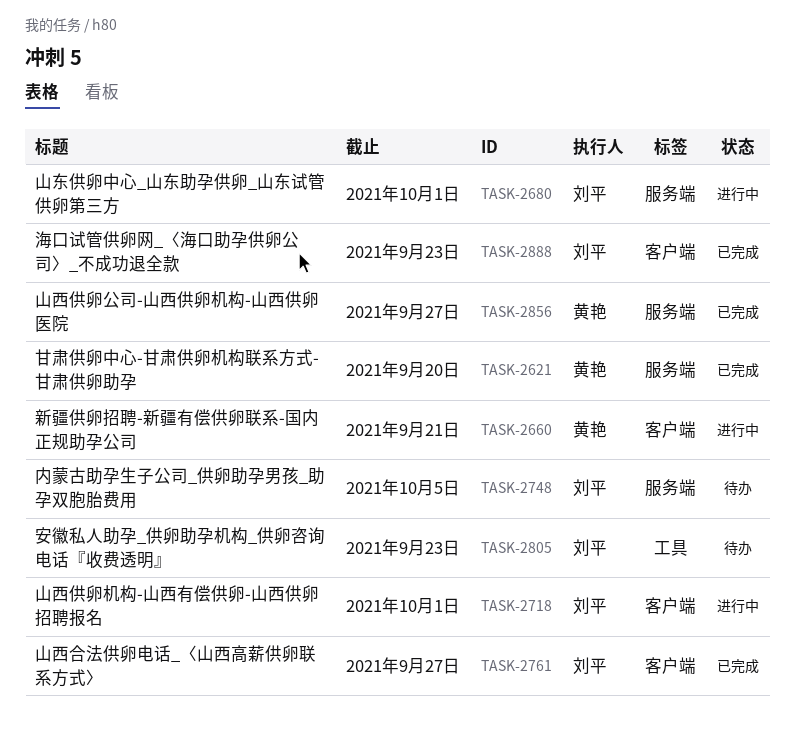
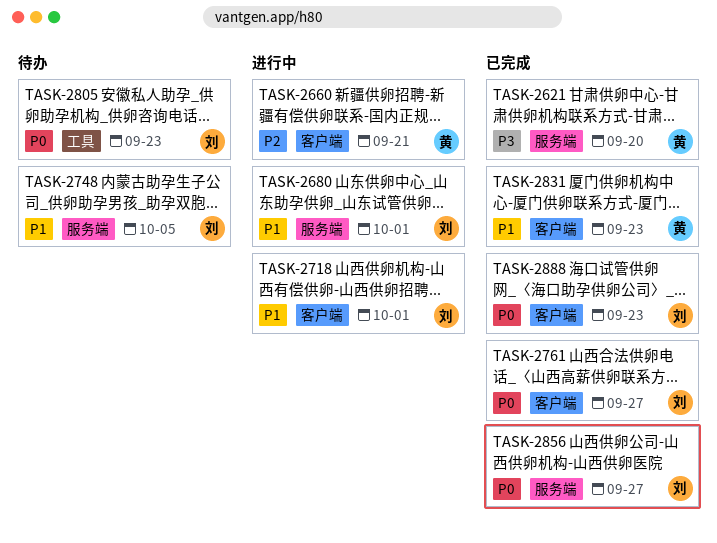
TASK-2831: none -> present
TASK-2856, owner: 黄艳 -> 刘平

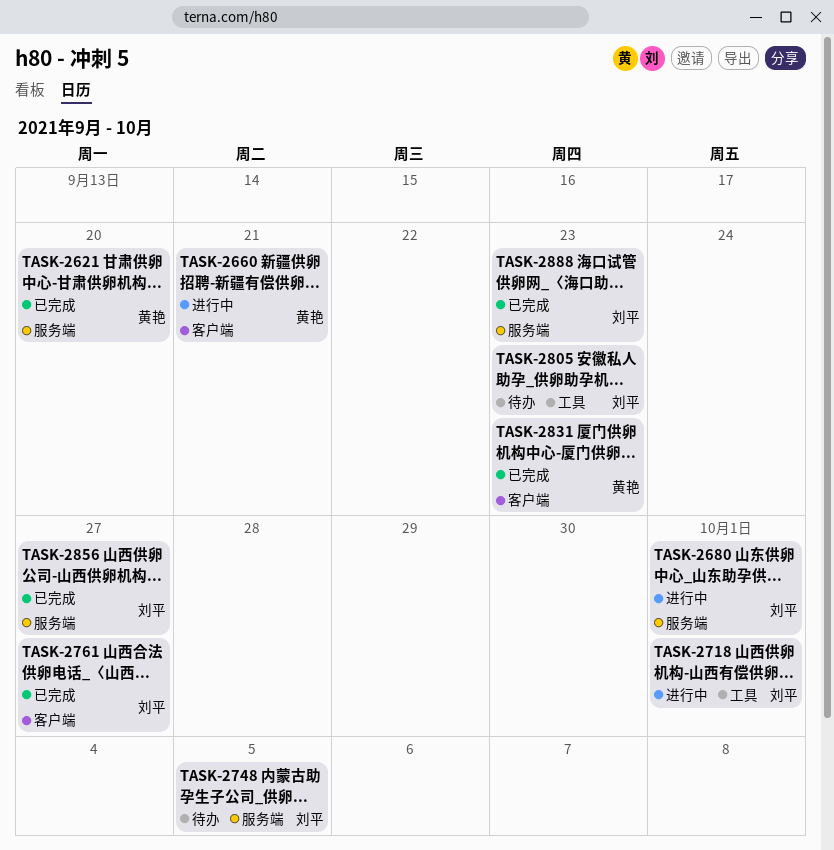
TASK-2718, label: 客户端 -> 工具
TASK-2888, label: 客户端 -> 服务端

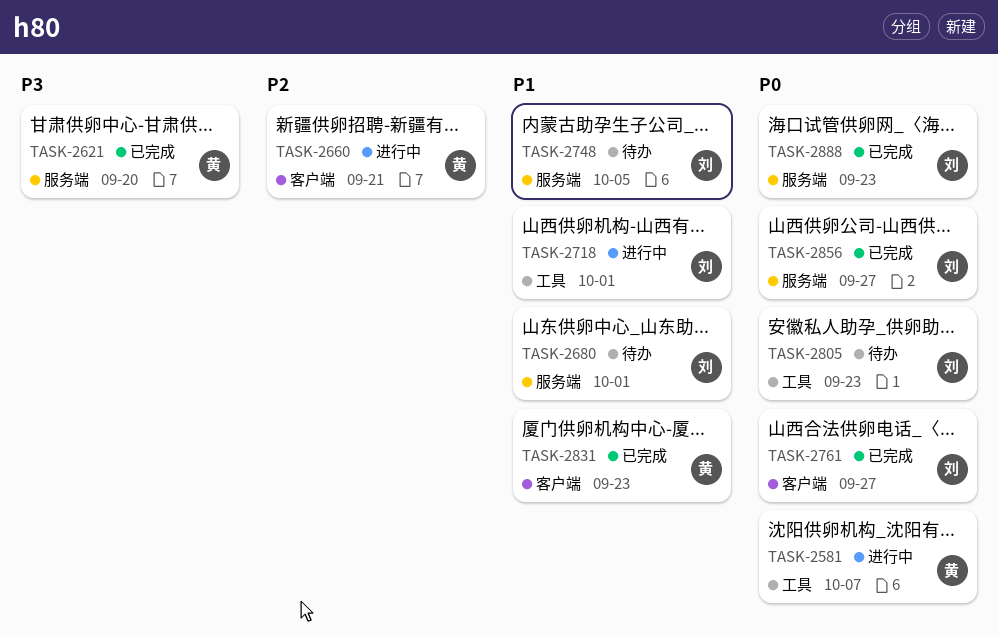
TASK-2581: none -> present
TASK-2680, status: 进行中 -> 待办

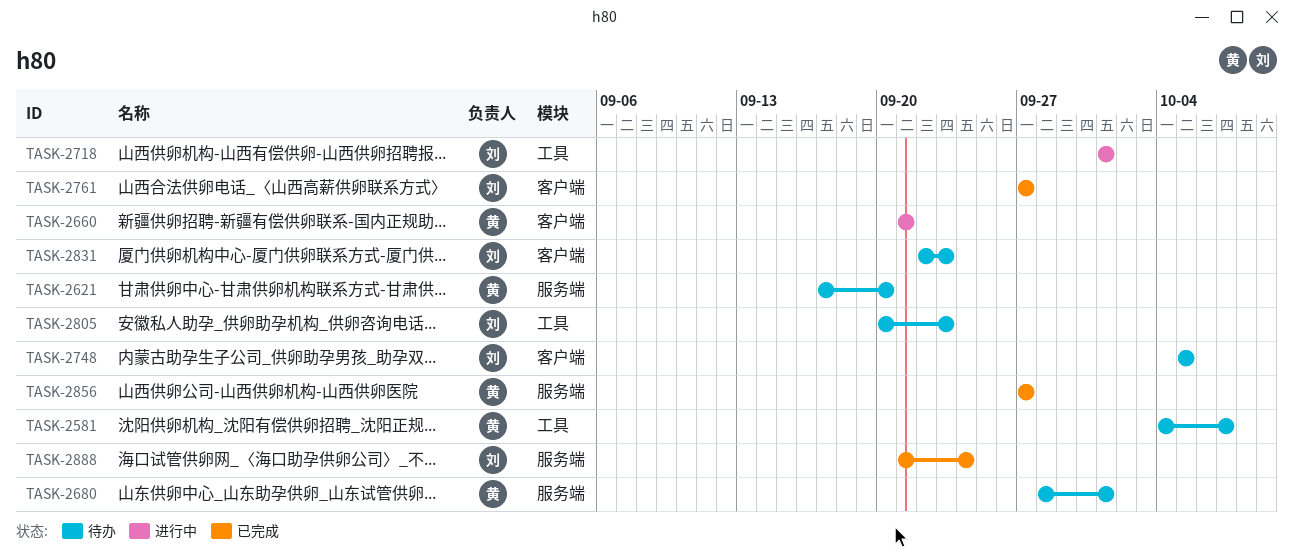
TASK-2581, status: 进行中 -> 待办
TASK-2621, status: 已完成 -> 待办
TASK-2680, owner: 刘 -> 黄
TASK-2748, label: 服务端 -> 客户端
TASK-2831, status: 已完成 -> 待办
TASK-2831, owner: 黄 -> 刘
TASK-2856, owner: 刘 -> 黄
TASK-2888, due: Sep 23 -> Sep 24

